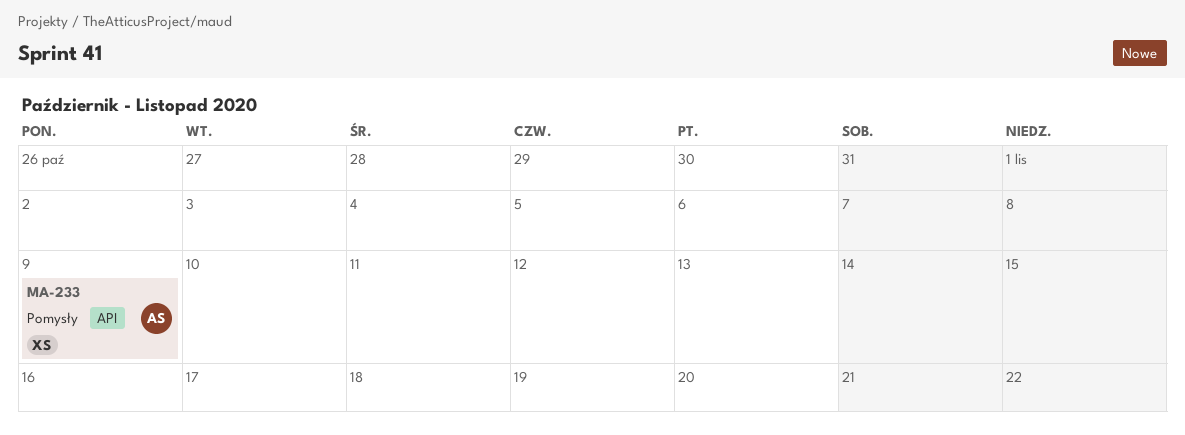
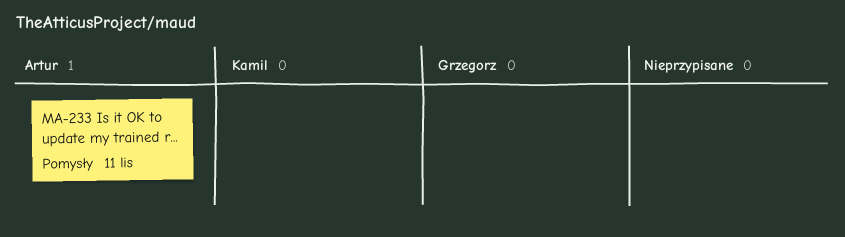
MA-233, due: Nov 9 -> Nov 11

